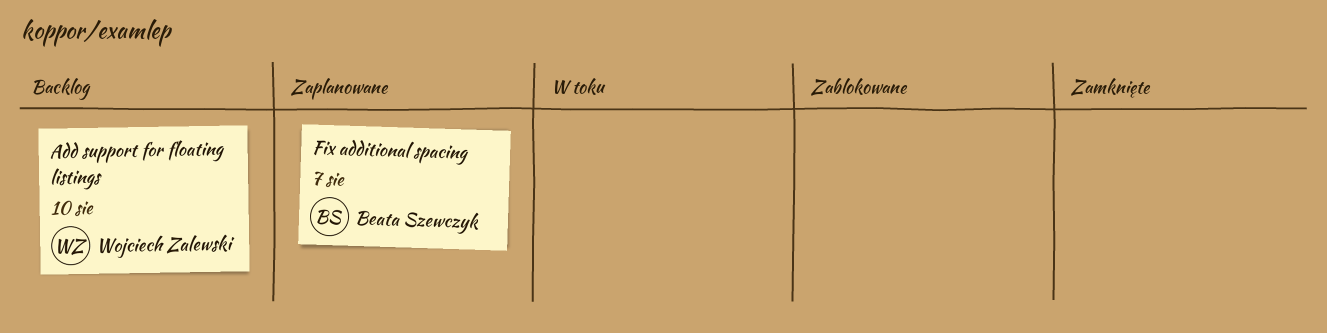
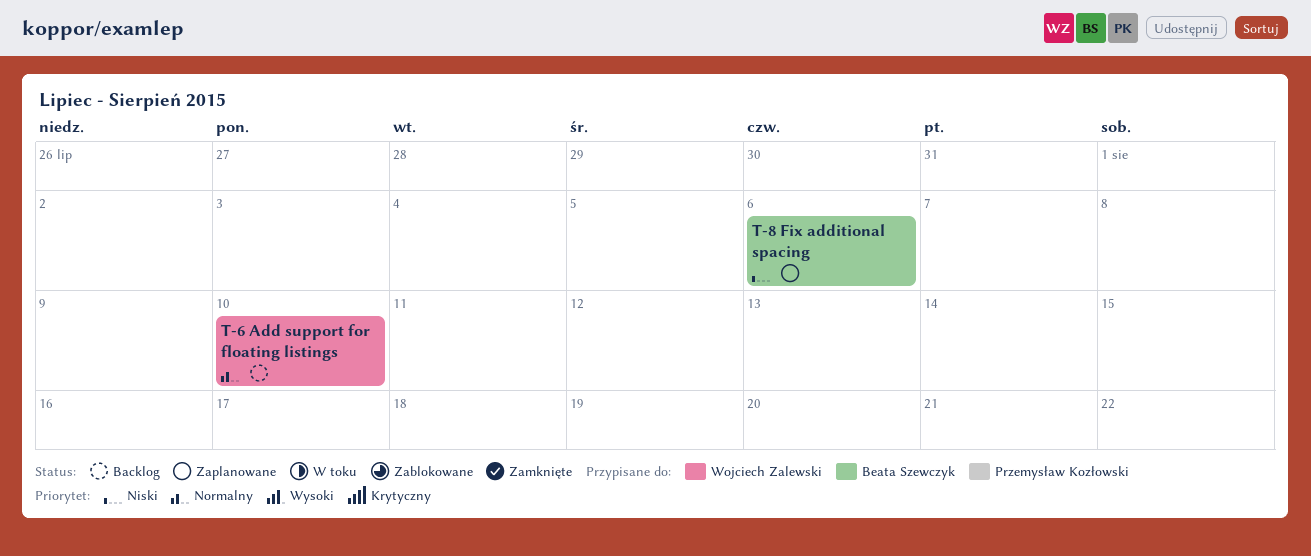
Fix additional spacing, due: Aug 7 -> Aug 6

